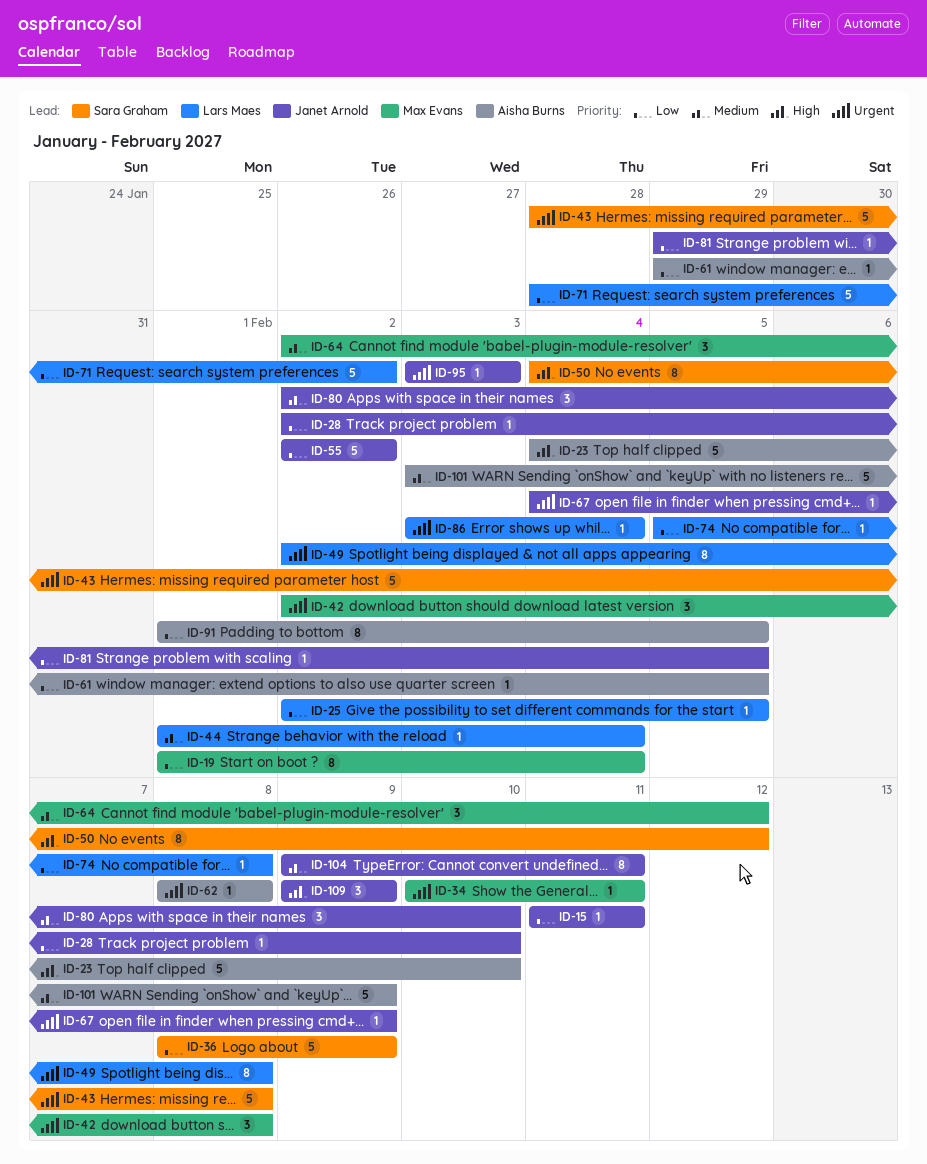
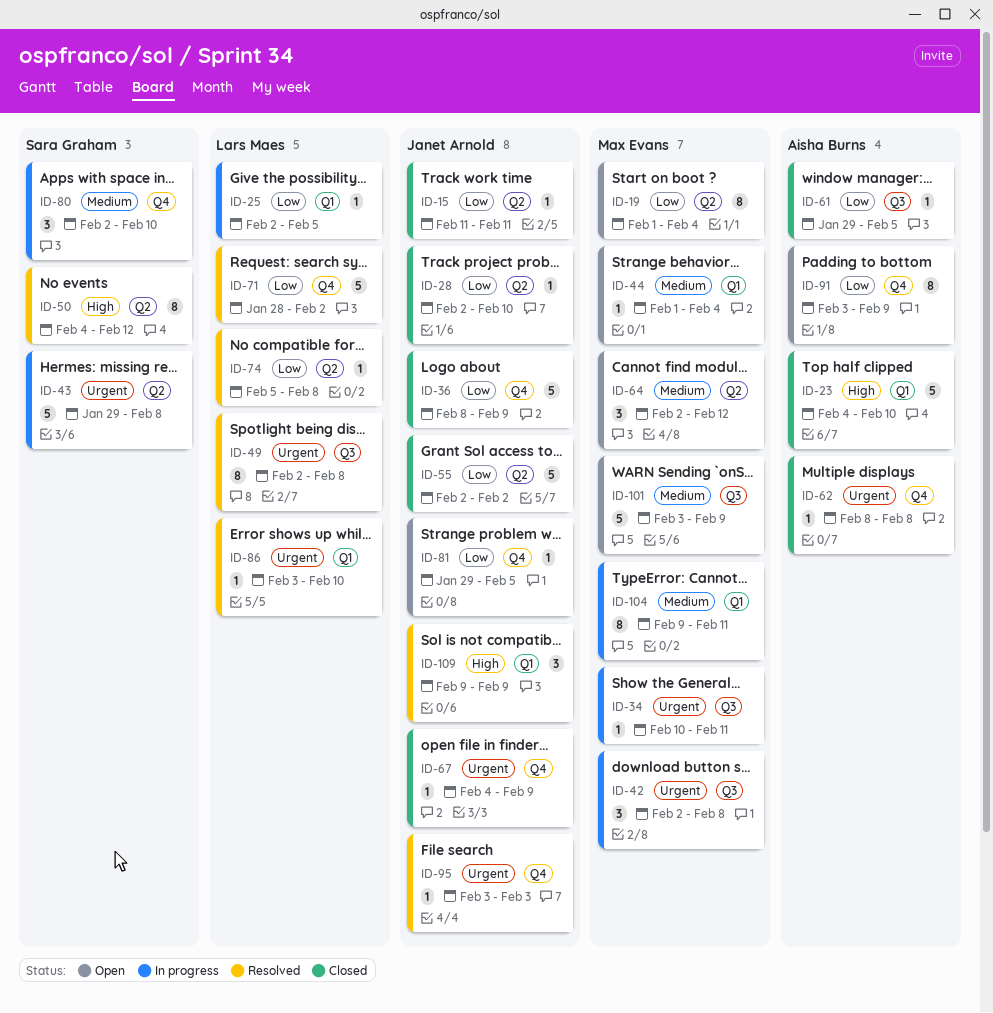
ID-36, owner: Sara Graham -> Janet Arnold
ID-43, start: Jan 28 -> Jan 29
ID-44, owner: Lars Maes -> Max Evans
ID-80, owner: Janet Arnold -> Sara Graham
ID-86, due: Feb 4 -> Feb 10
ID-91, start: Feb 1 -> Feb 3
ID-91, due: Feb 5 -> Feb 9
ID-101, owner: Aisha Burns -> Max Evans
ID-104, owner: Janet Arnold -> Max Evans

